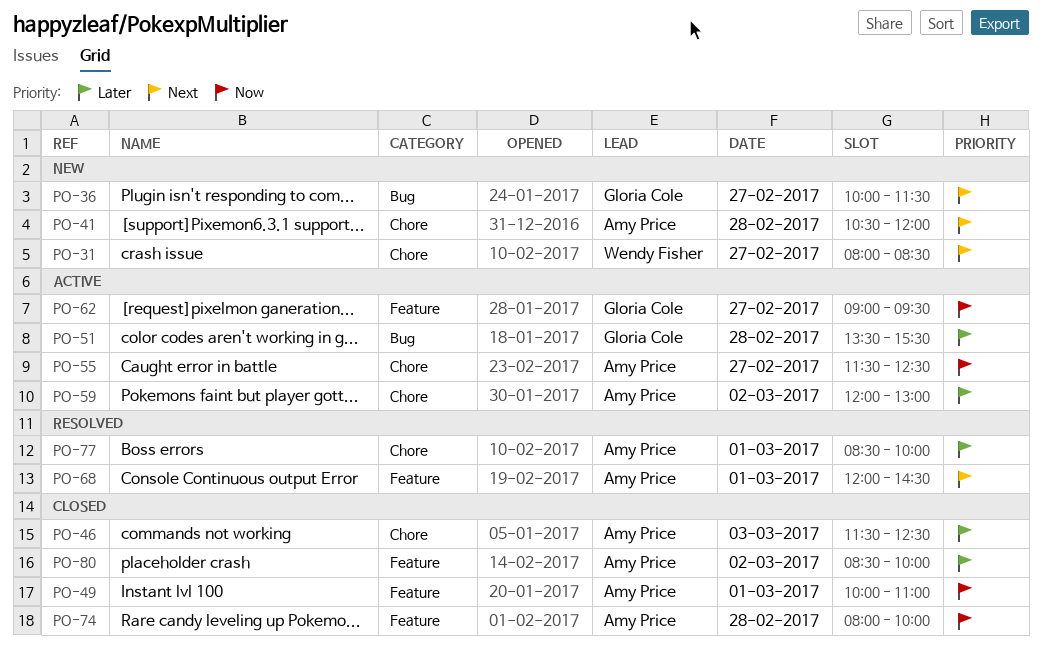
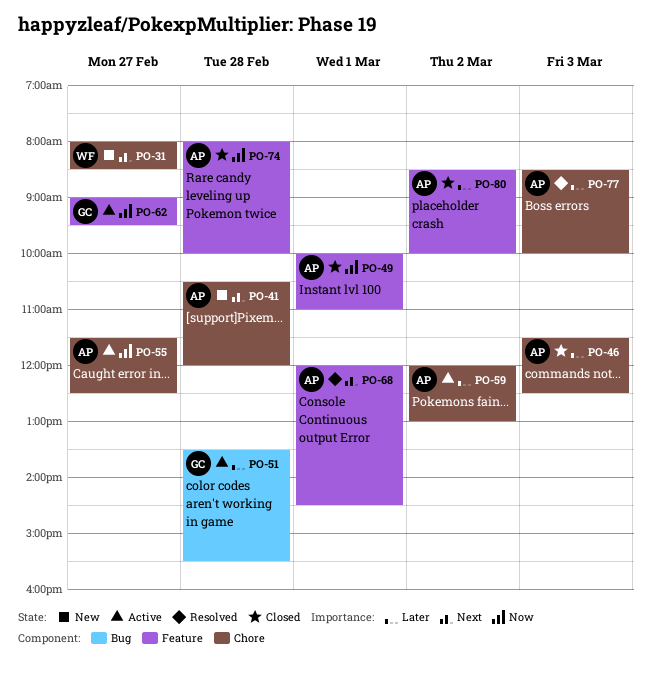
PO-36: present -> none
PO-77, day: Mar 1 -> Mar 3

